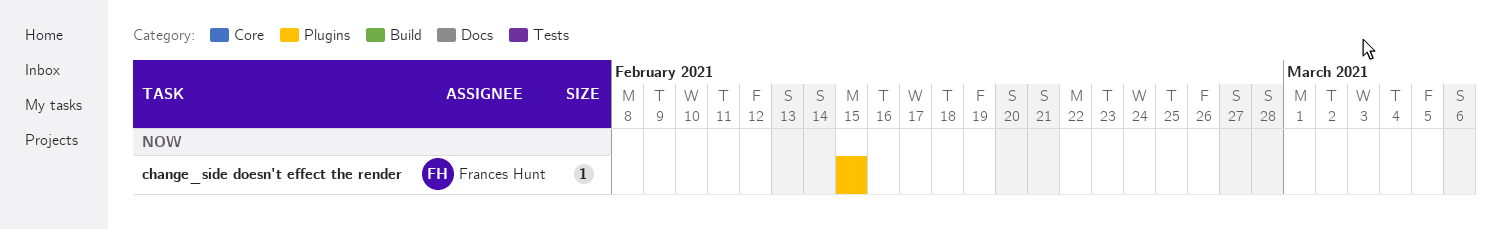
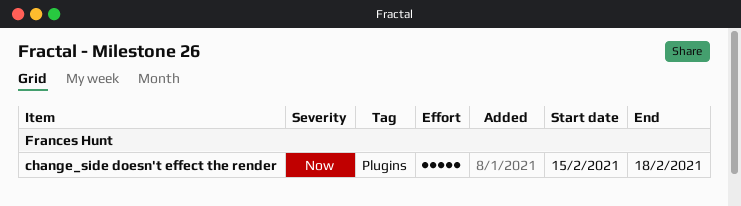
change_side doesn't effect the render, estimate: 1 -> 5
change_side doesn't effect the render, due: Feb 15 -> Feb 18

